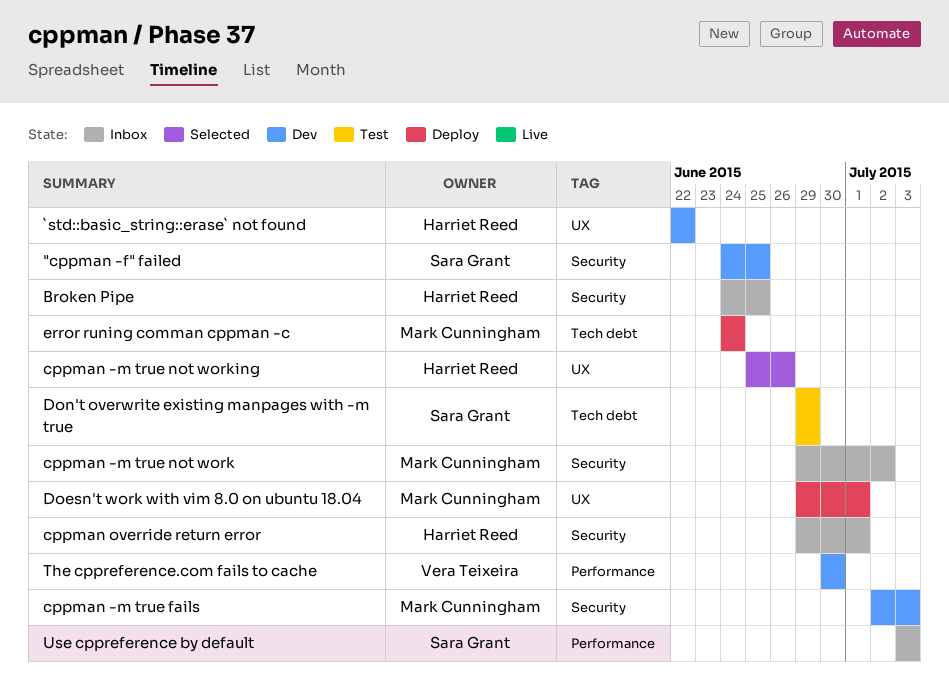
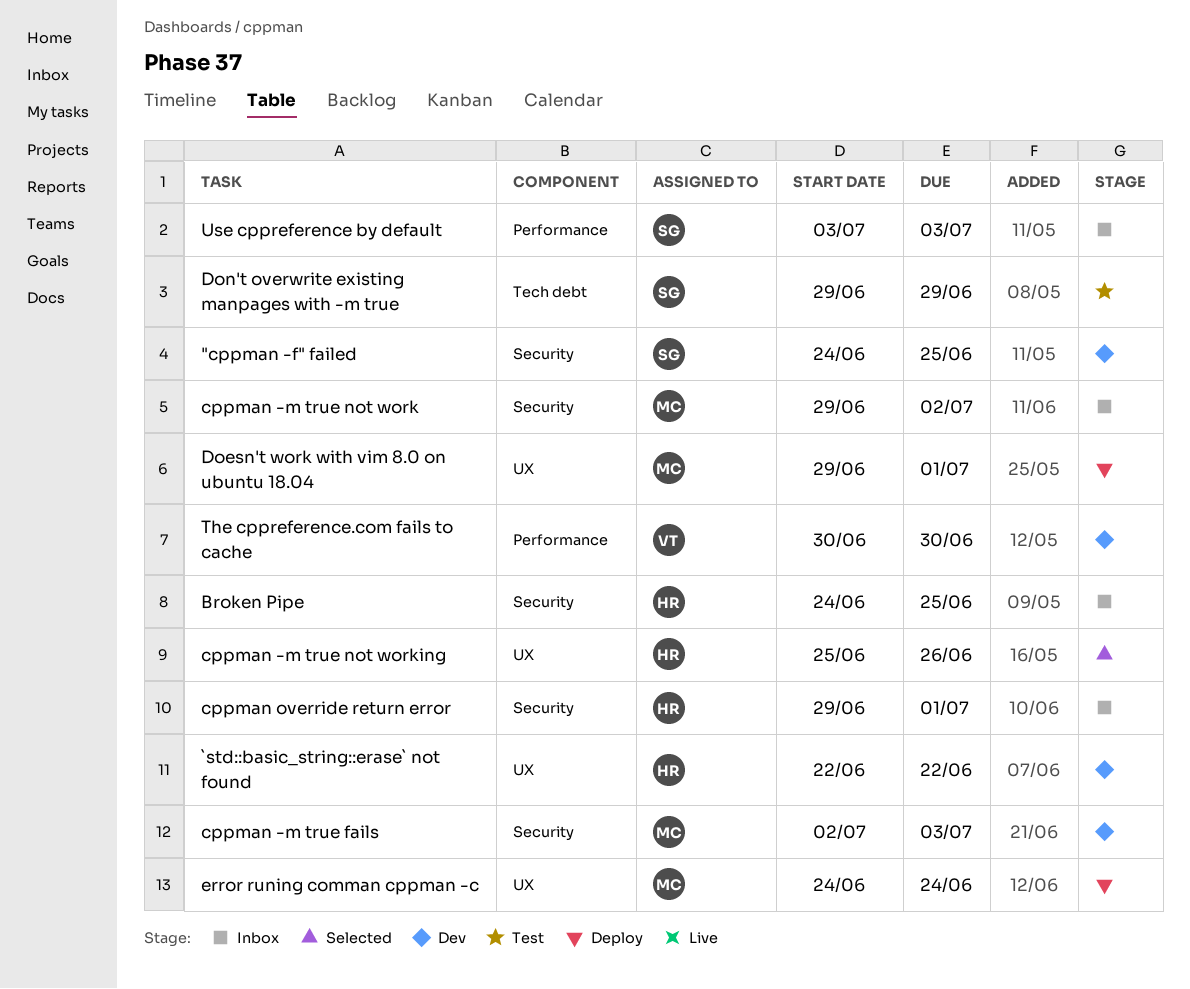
error runing comman cppman -c, label: Tech debt -> UX

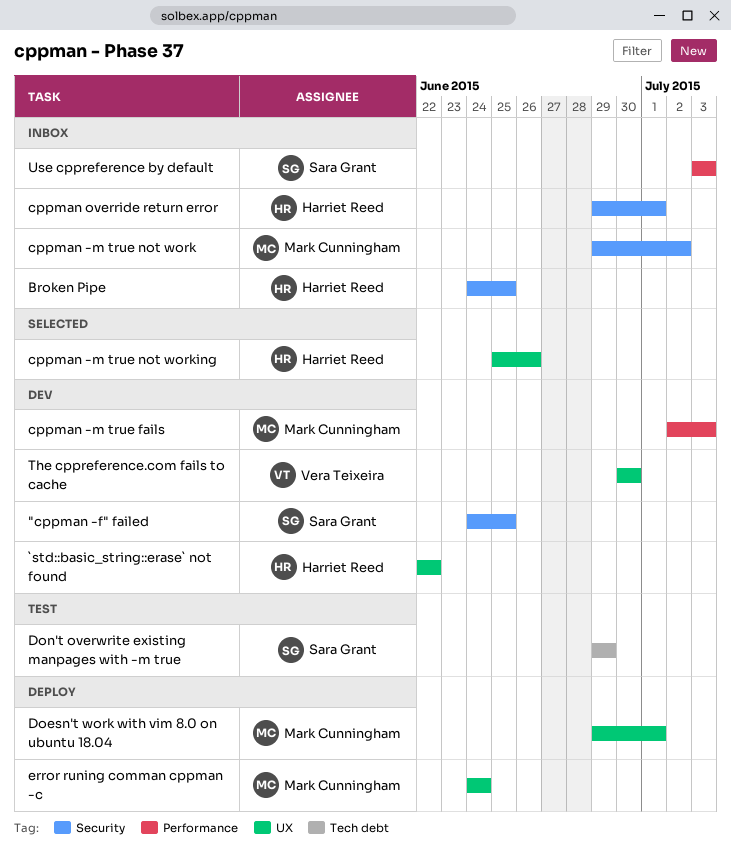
cppman -m true fails, label: Security -> Performance
The cppreference.com fails to cache, label: Performance -> UX

